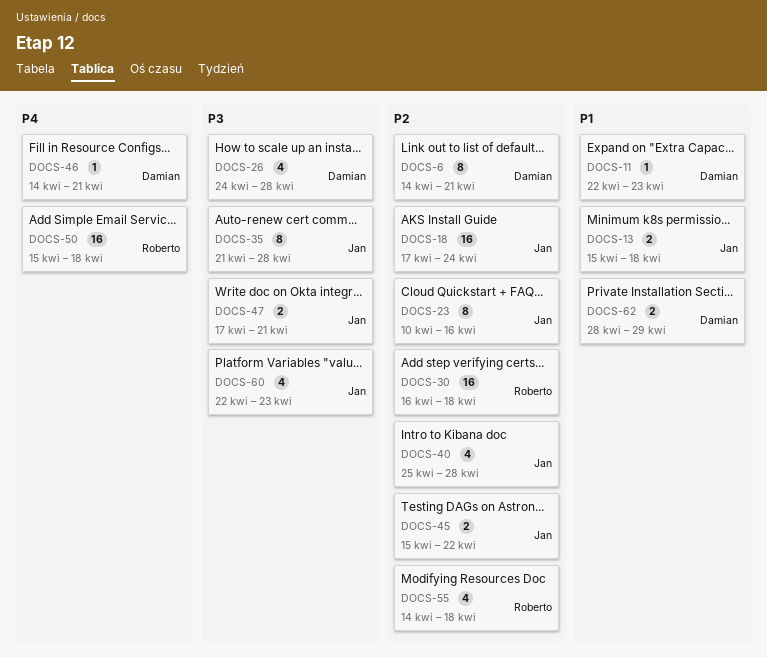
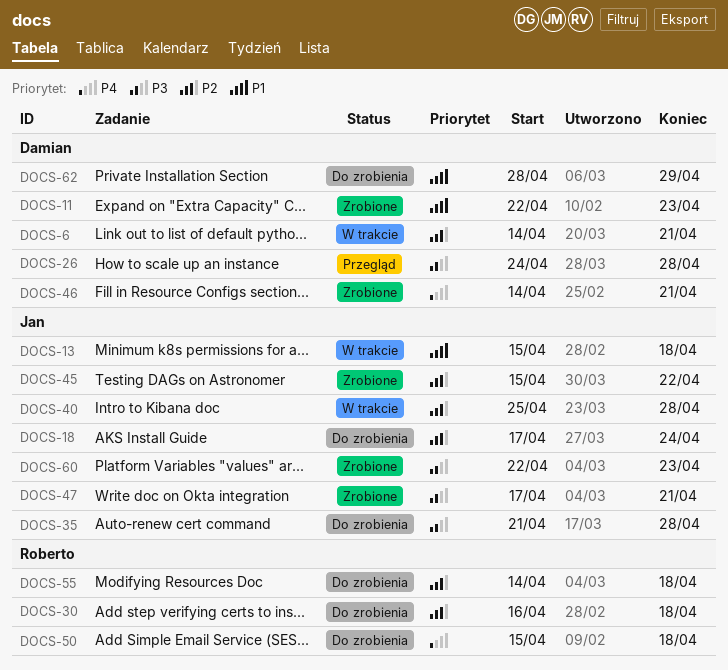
DOCS-23: present -> none

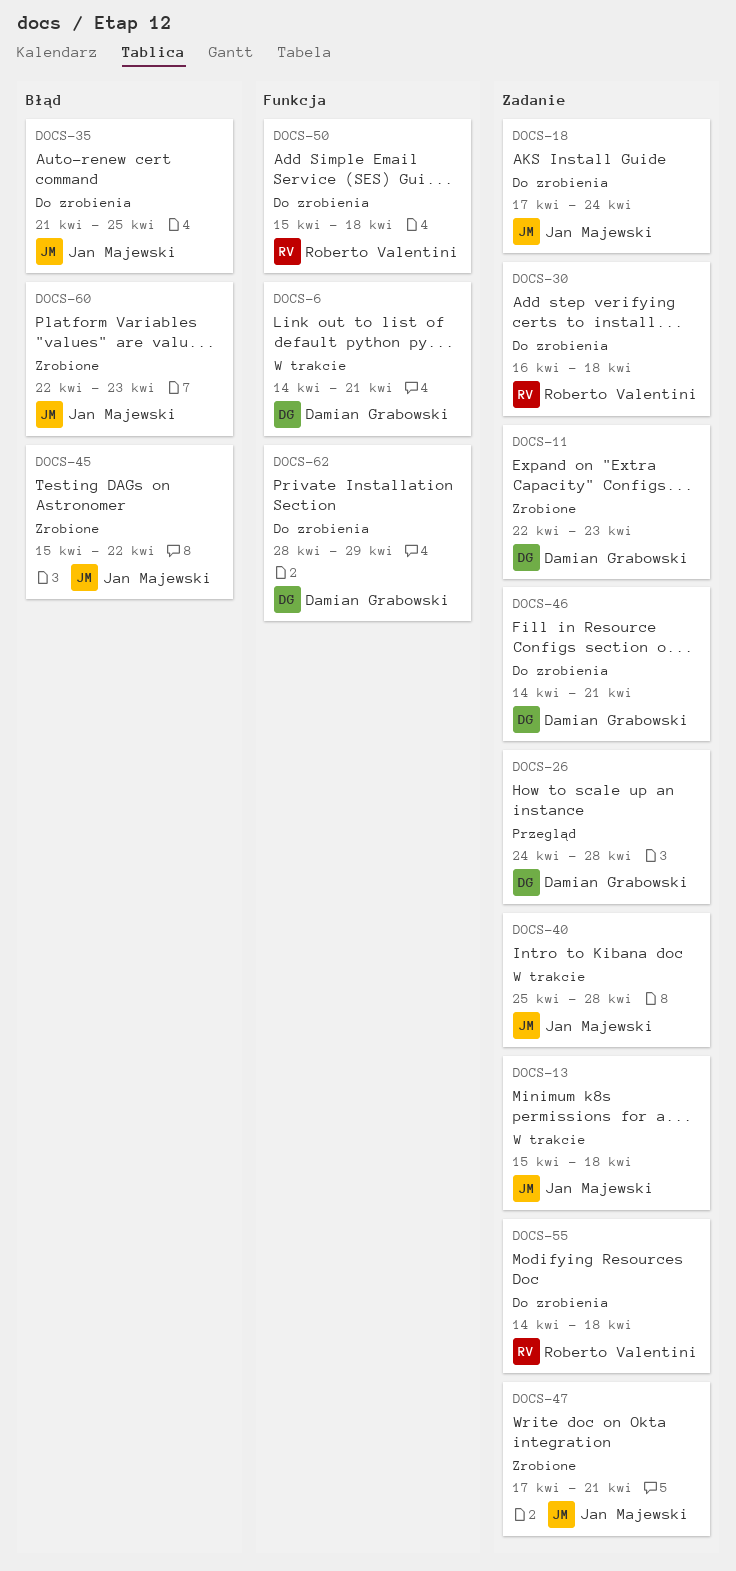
DOCS-35, due: Apr 28 -> Apr 25
DOCS-46, status: Zrobione -> Do zrobienia

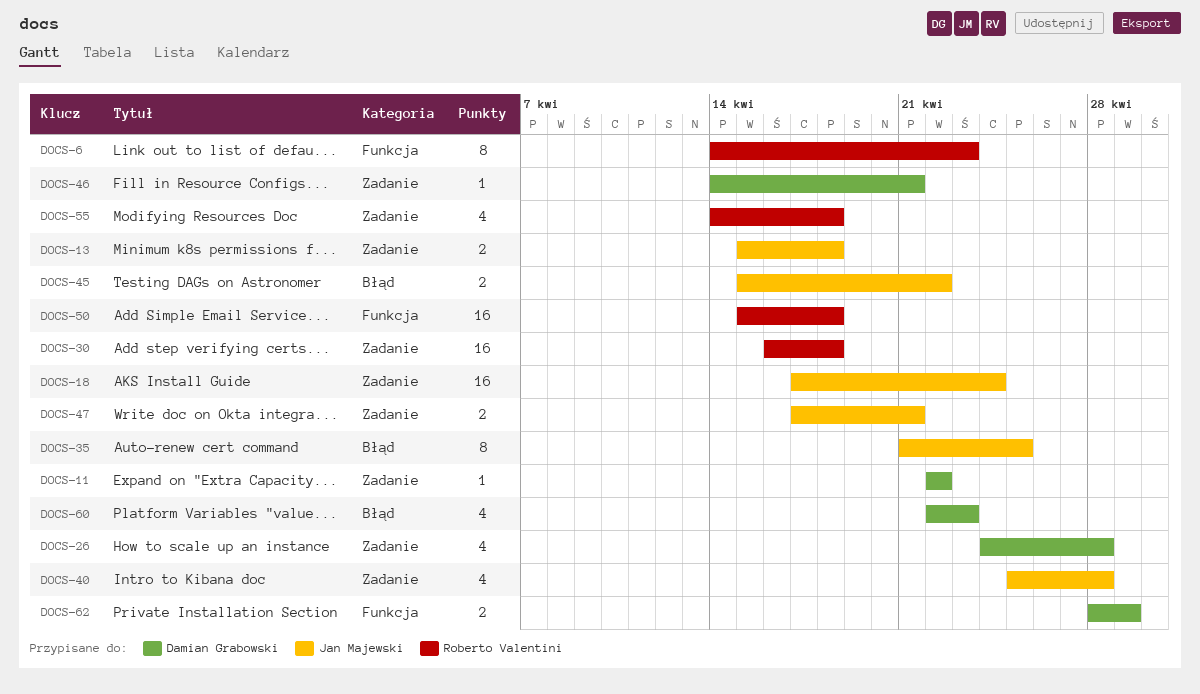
DOCS-6, owner: Damian Grabowski -> Roberto Valentini
DOCS-6, due: Apr 21 -> Apr 23
DOCS-11, due: Apr 23 -> Apr 22
DOCS-60, owner: Jan Majewski -> Damian Grabowski

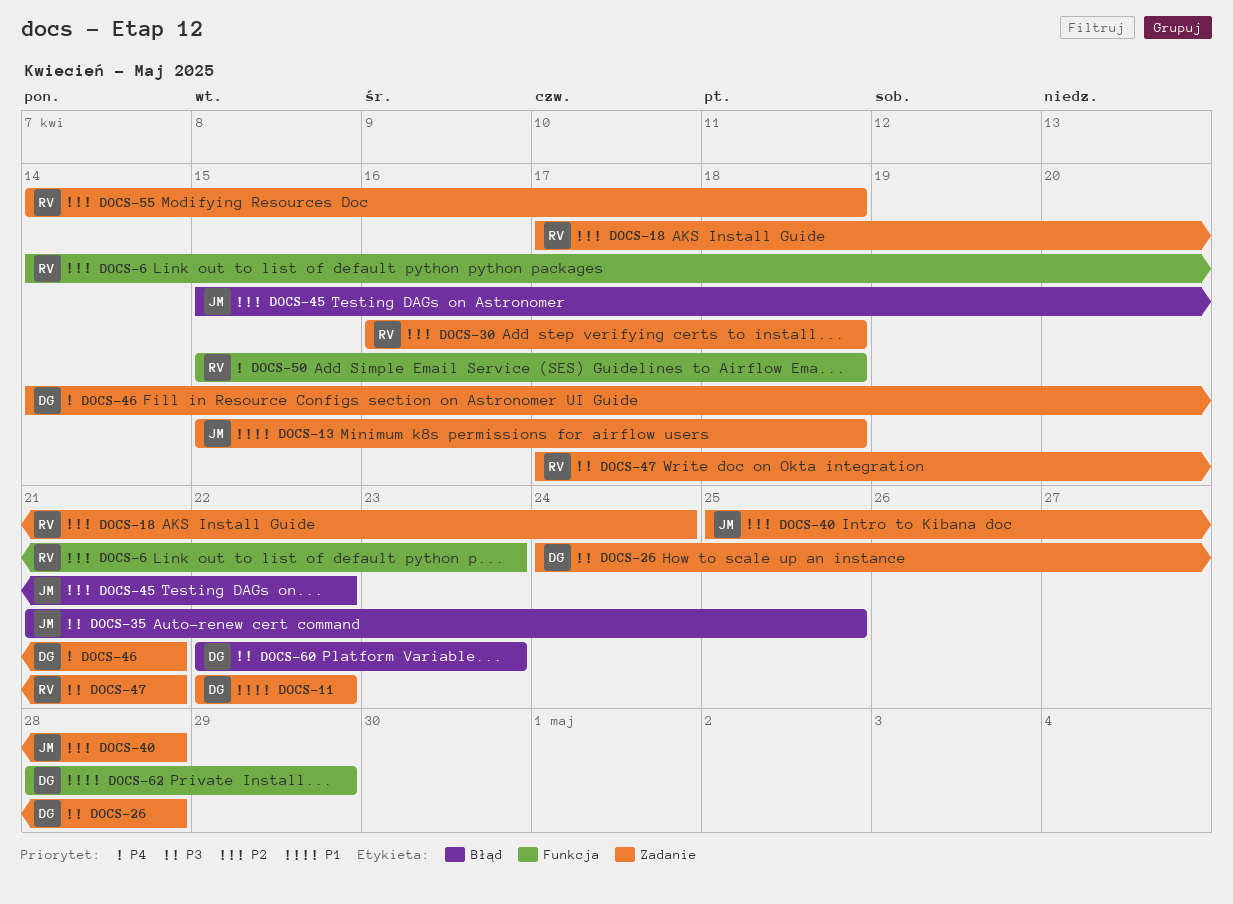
DOCS-18, owner: Jan Majewski -> Roberto Valentini
DOCS-47, owner: Jan Majewski -> Roberto Valentini

